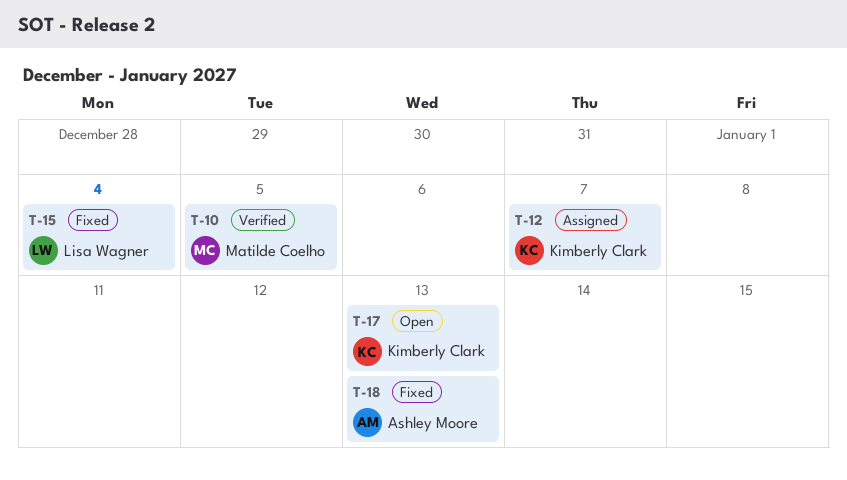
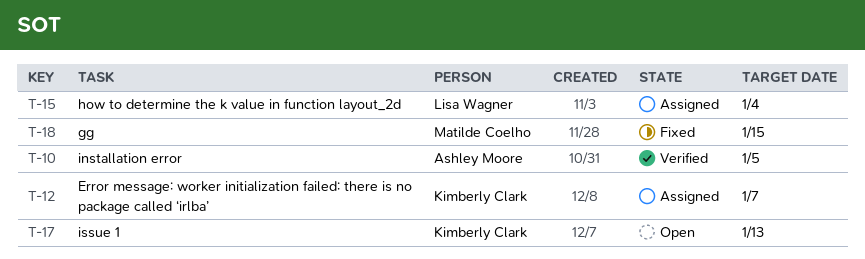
T-10, owner: Matilde Coelho -> Ashley Moore
T-15, status: Fixed -> Assigned
T-18, owner: Ashley Moore -> Matilde Coelho
T-18, due: Jan 13 -> Jan 15

